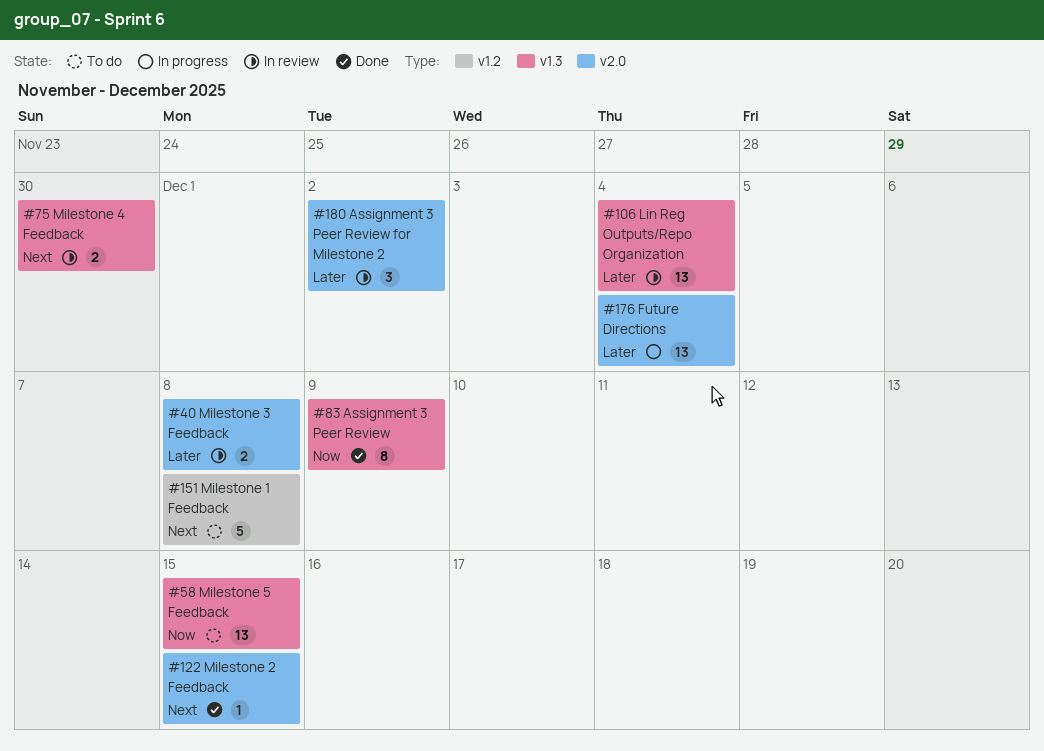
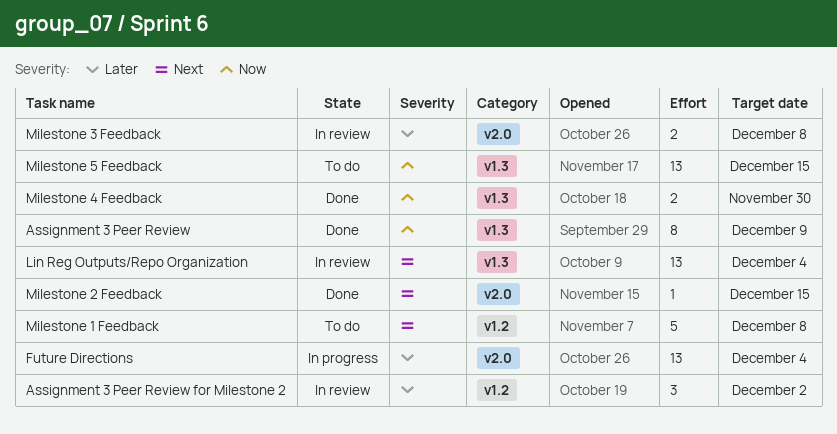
Assignment 3 Peer Review for Milestone 2, label: v2.0 -> v1.2
Lin Reg Outputs/Repo Organization, priority: Later -> Next
Milestone 4 Feedback, status: In review -> Done
Milestone 4 Feedback, priority: Next -> Now

